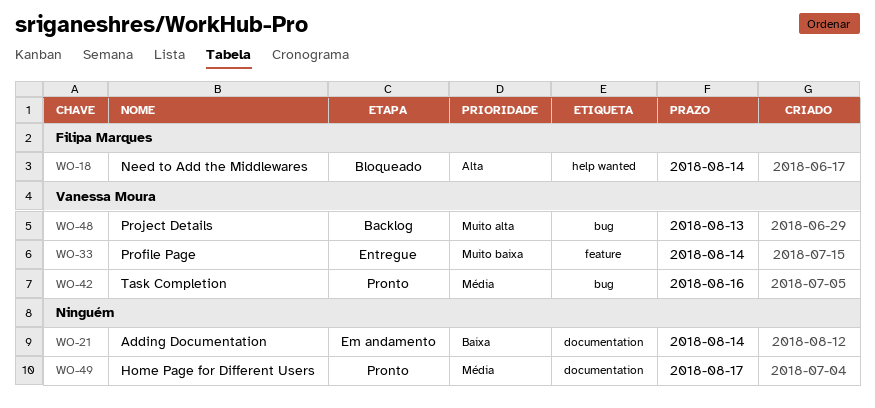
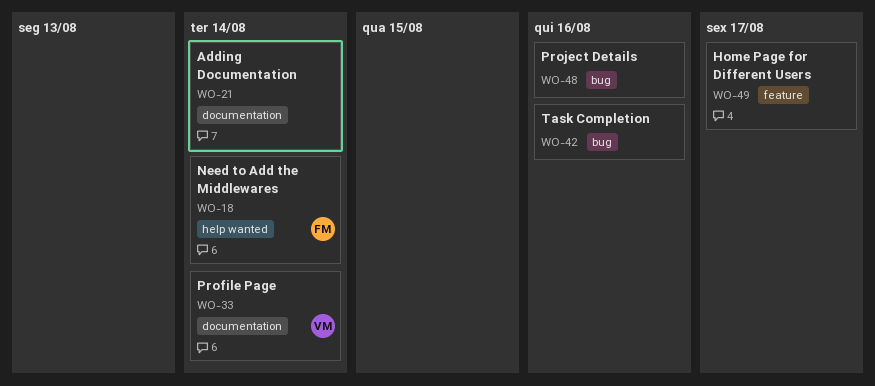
WO-33, label: feature -> documentation
WO-42, owner: Vanessa Moura -> none
WO-48, owner: Vanessa Moura -> none
WO-48, due: Aug 13 -> Aug 16
WO-49, label: documentation -> feature

